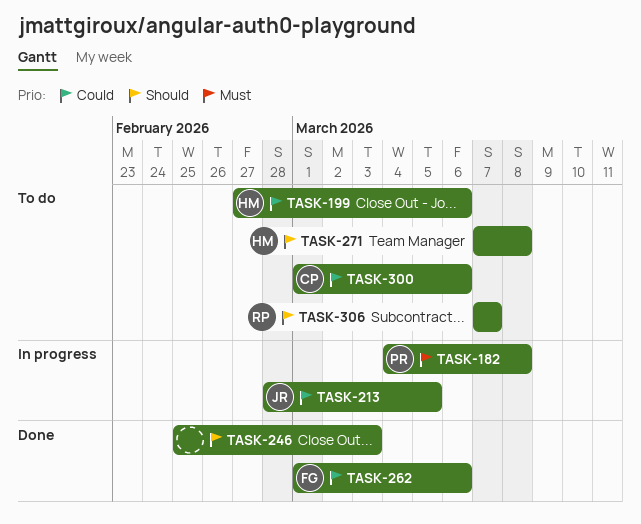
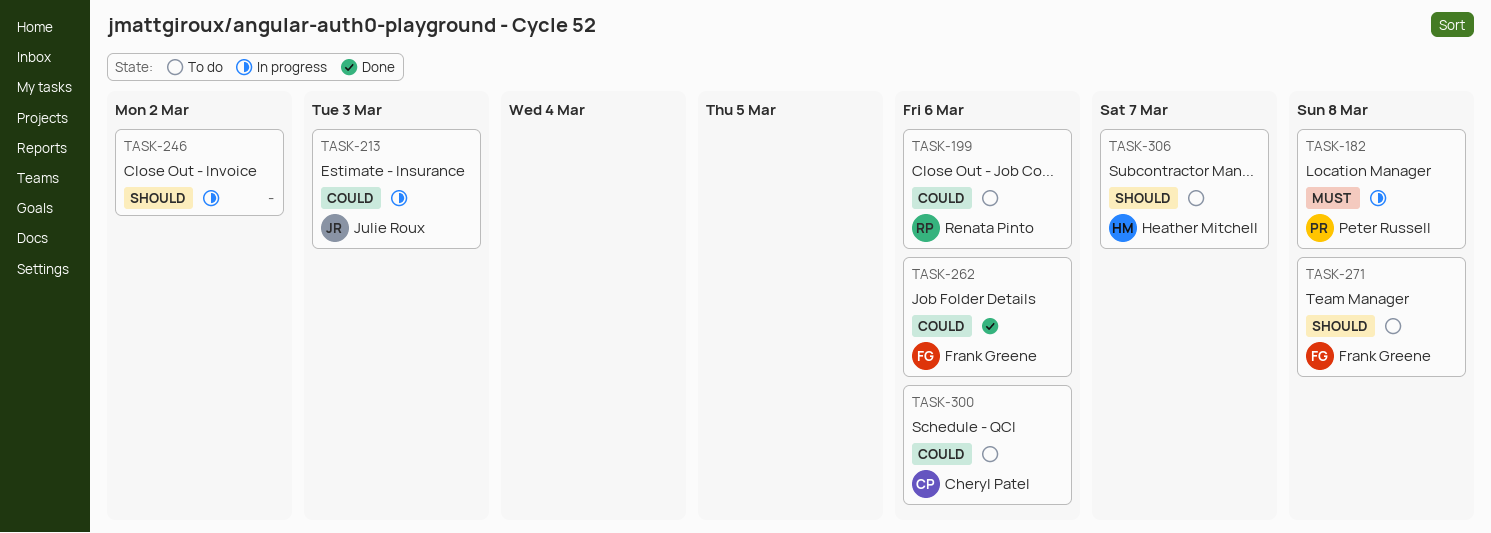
TASK-199, owner: Heather Mitchell -> Renata Pinto
TASK-213, due: Mar 5 -> Mar 3
TASK-246, status: Done -> In progress
TASK-246, due: Mar 3 -> Mar 2
TASK-271, owner: Heather Mitchell -> Frank Greene
TASK-306, owner: Renata Pinto -> Heather Mitchell

